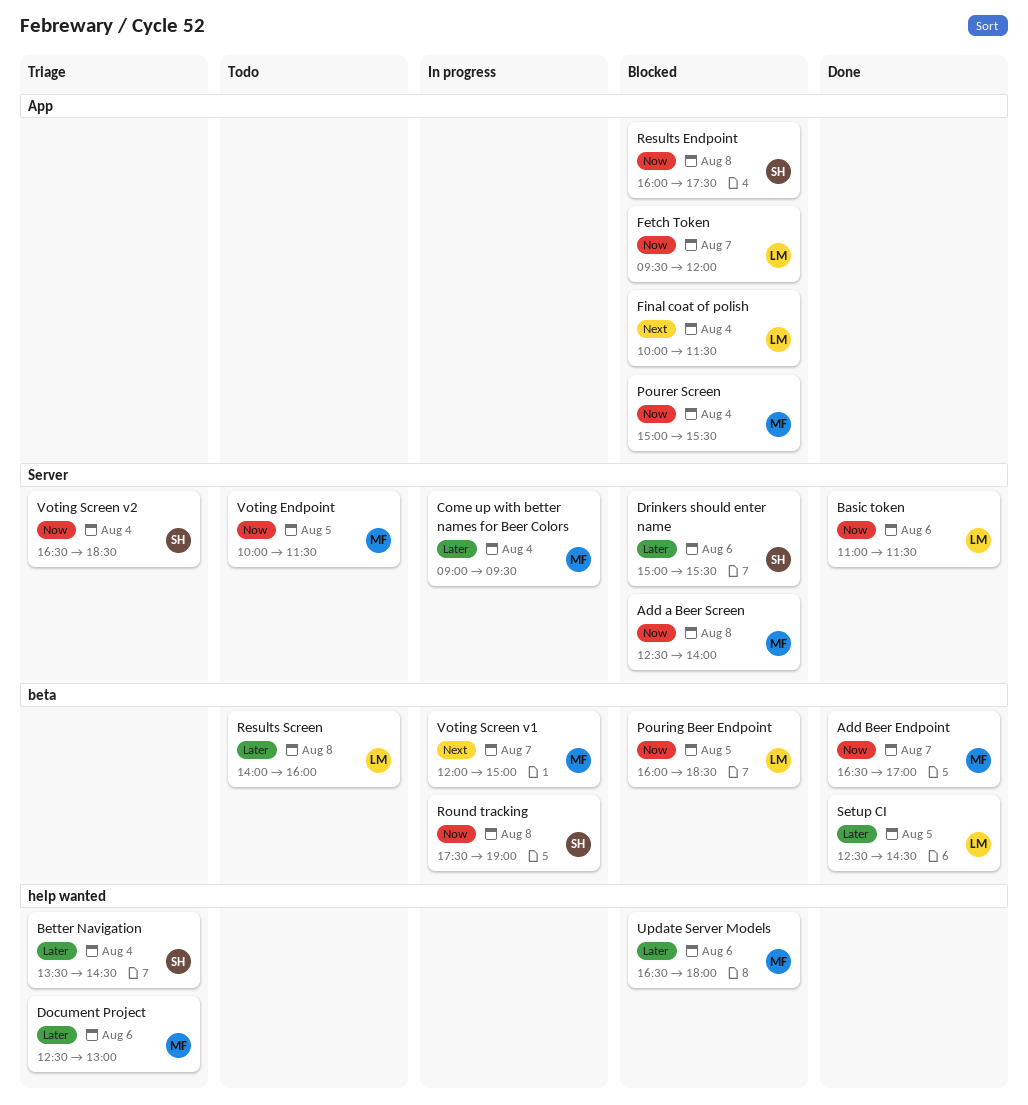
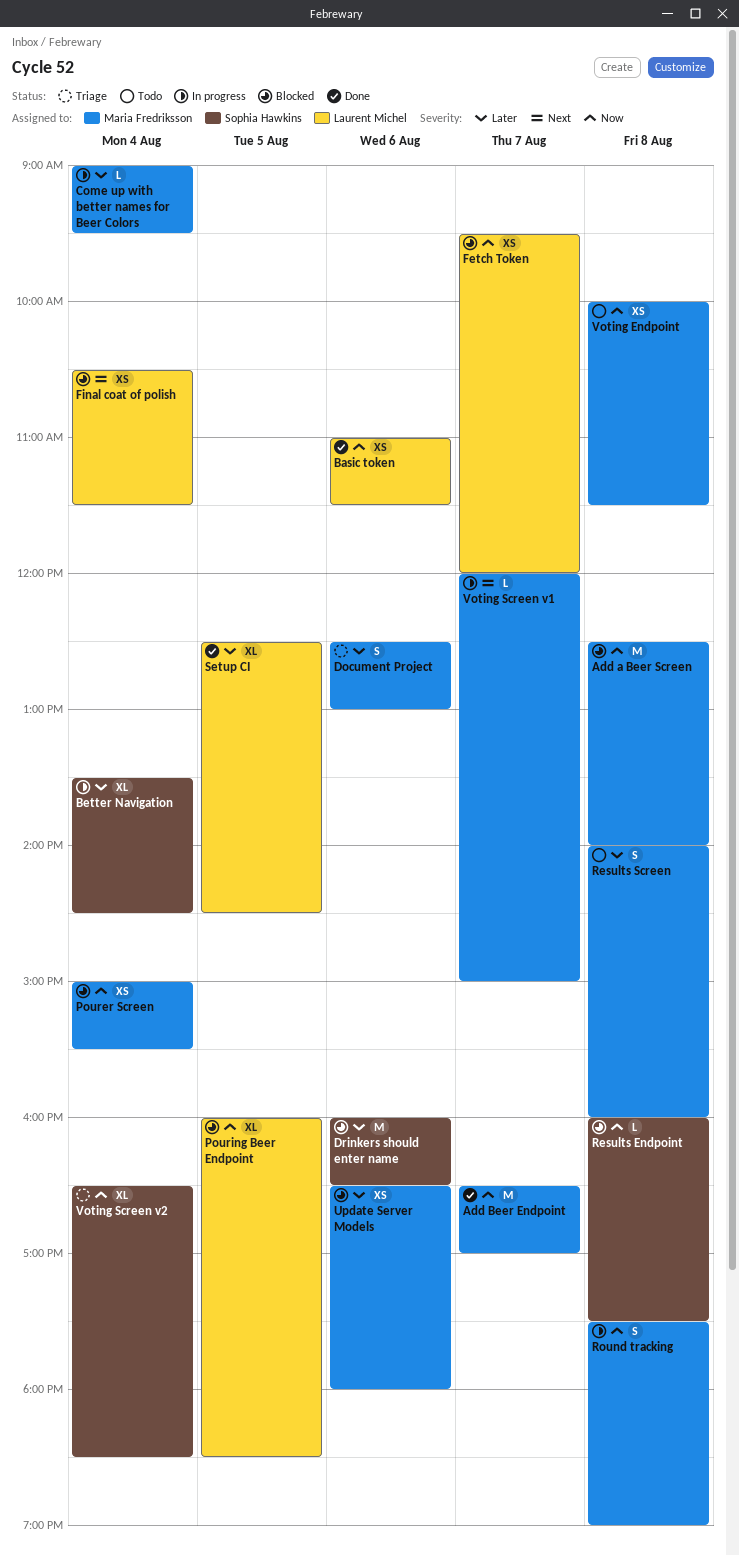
Better Navigation, status: Triage -> In progress
Drinkers should enter name, begins: 15:00 -> 16:00
Drinkers should enter name, ends: 15:30 -> 16:30
Final coat of polish, begins: 10:00 -> 10:30
Results Screen, owner: Laurent Michel -> Maria Fredriksson
Round tracking, owner: Sophia Hawkins -> Maria Fredriksson
Voting Endpoint, day: Aug 5 -> Aug 8

